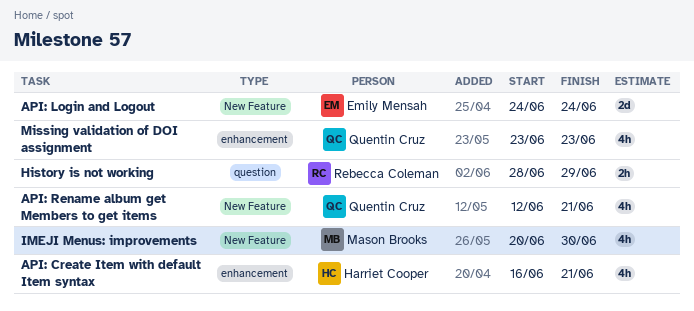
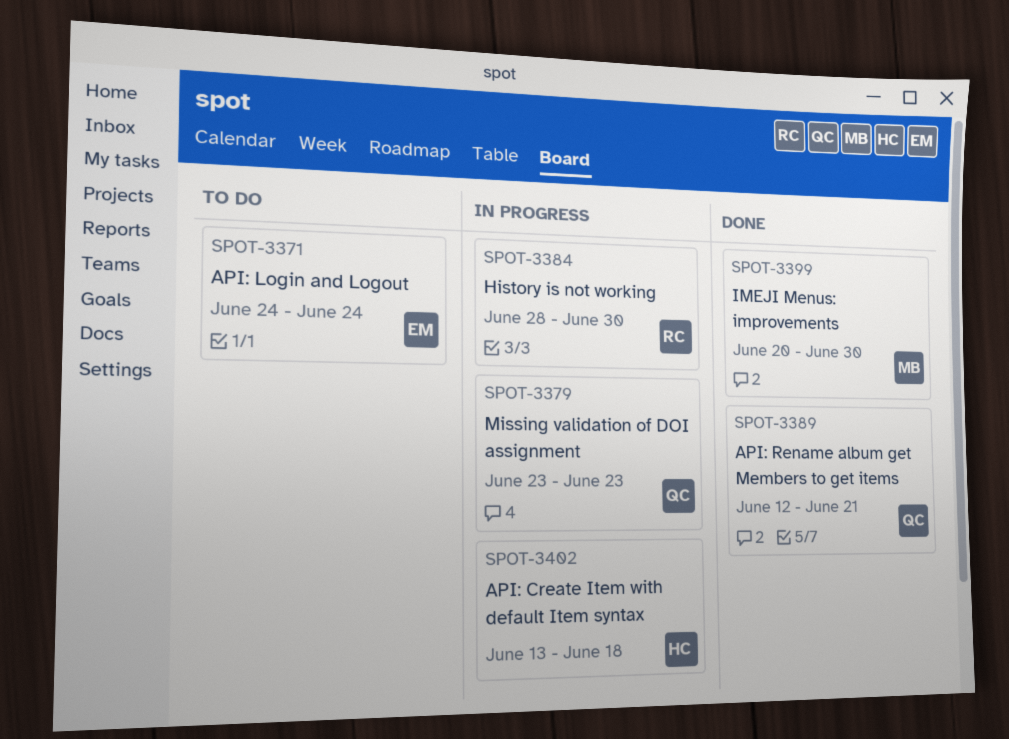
API: Create Item with default Item syntax, start: Jun 16 -> Jun 13
API: Create Item with default Item syntax, due: Jun 21 -> Jun 18
History is not working, due: Jun 29 -> Jun 30

